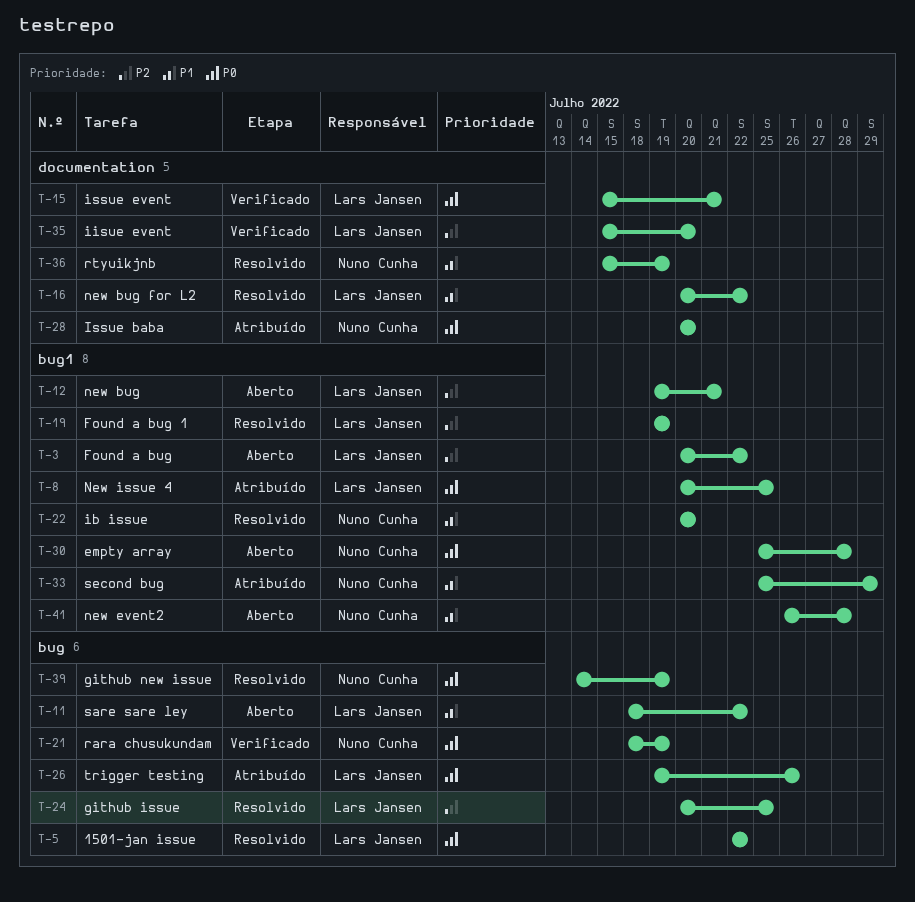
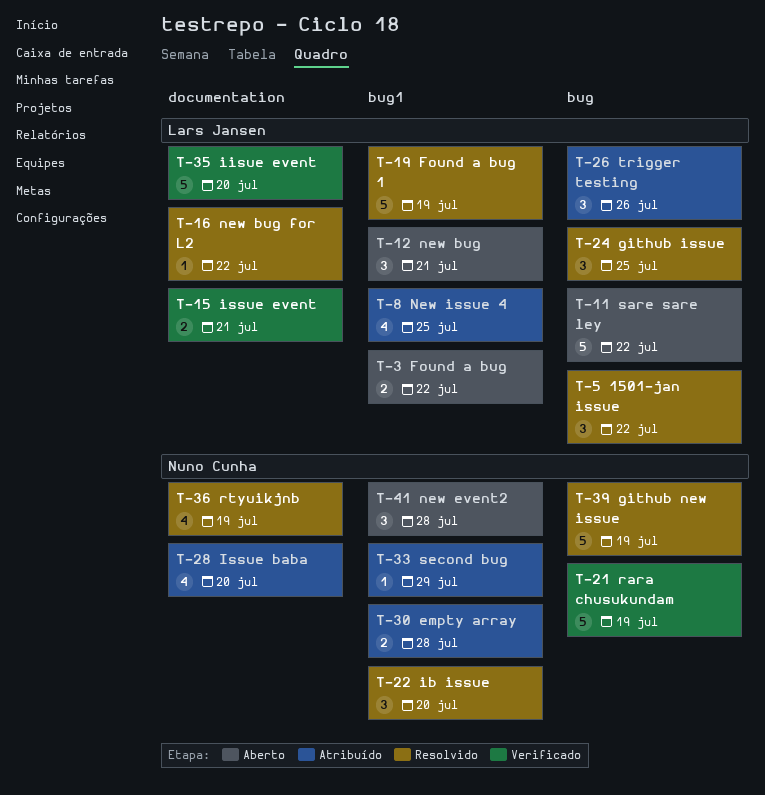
T-30, status: Aberto -> Atribuído

